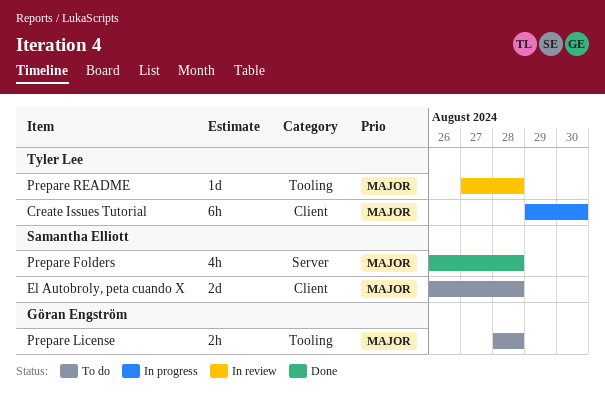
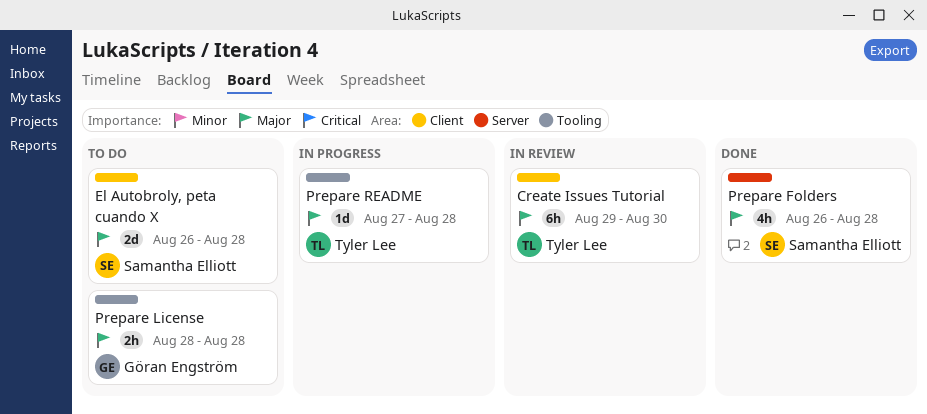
Create Issues Tutorial, status: In progress -> In review
Prepare README, status: In review -> In progress

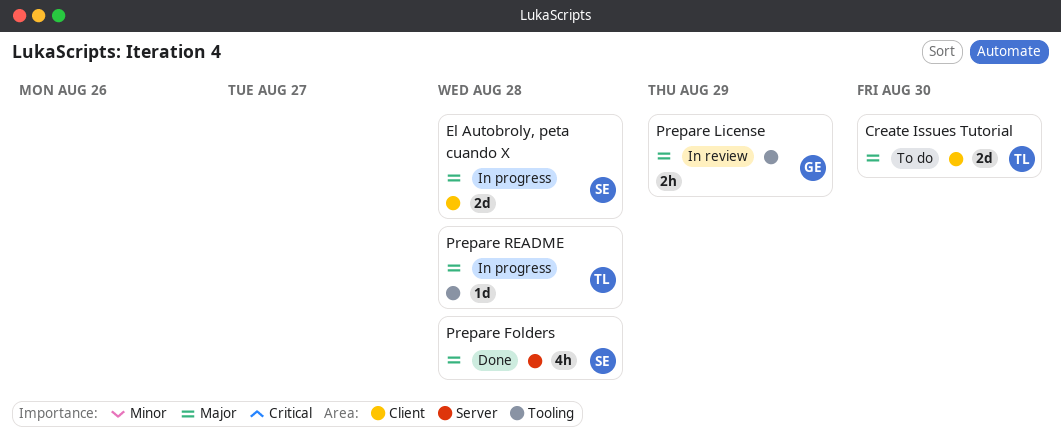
Create Issues Tutorial, status: In review -> To do
Create Issues Tutorial, estimate: 6h -> 2d
El Autobroly, peta cuando X, status: To do -> In progress
Prepare License, status: To do -> In review
Prepare License, due: Aug 28 -> Aug 29

